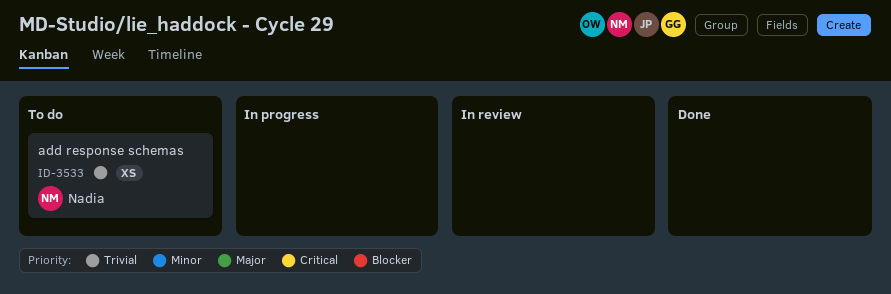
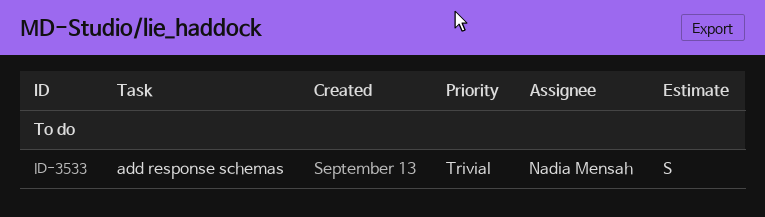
ID-3533, estimate: XS -> S

